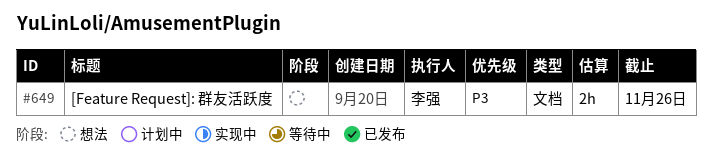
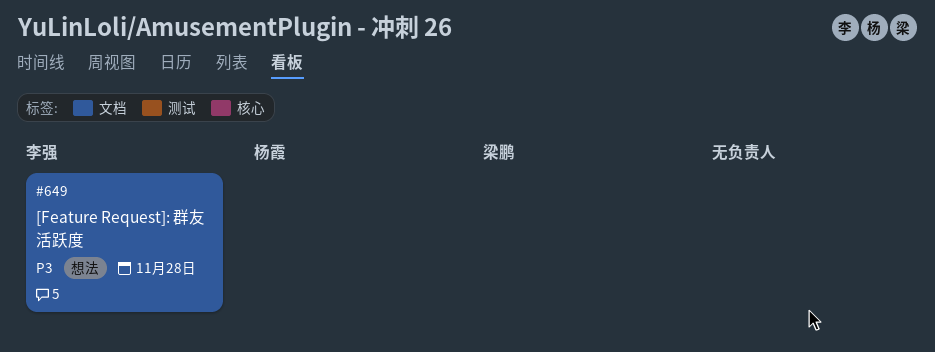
#649, due: Nov 26 -> Nov 28

